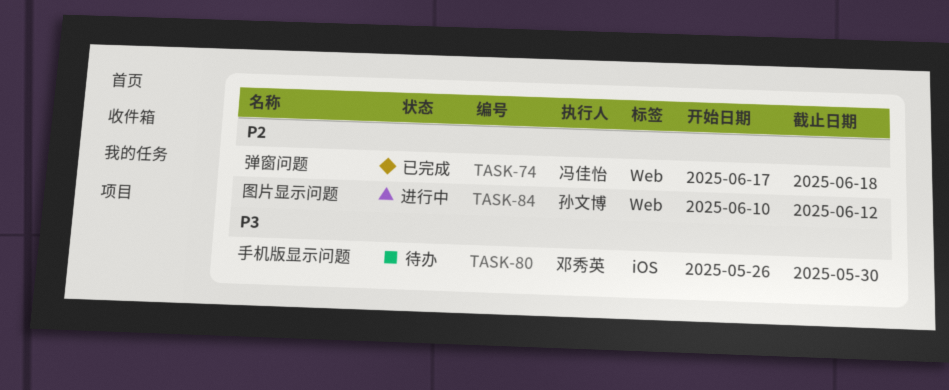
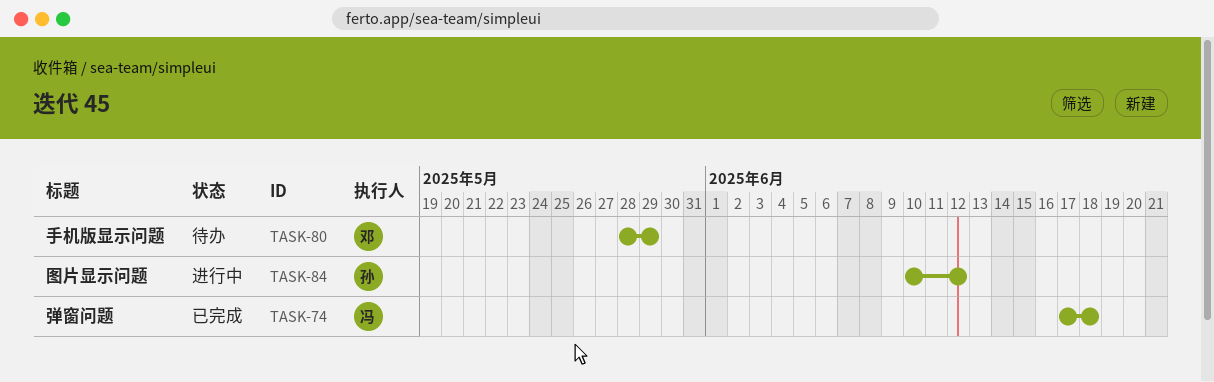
TASK-80, start: May 26 -> May 28
TASK-80, due: May 30 -> May 29

